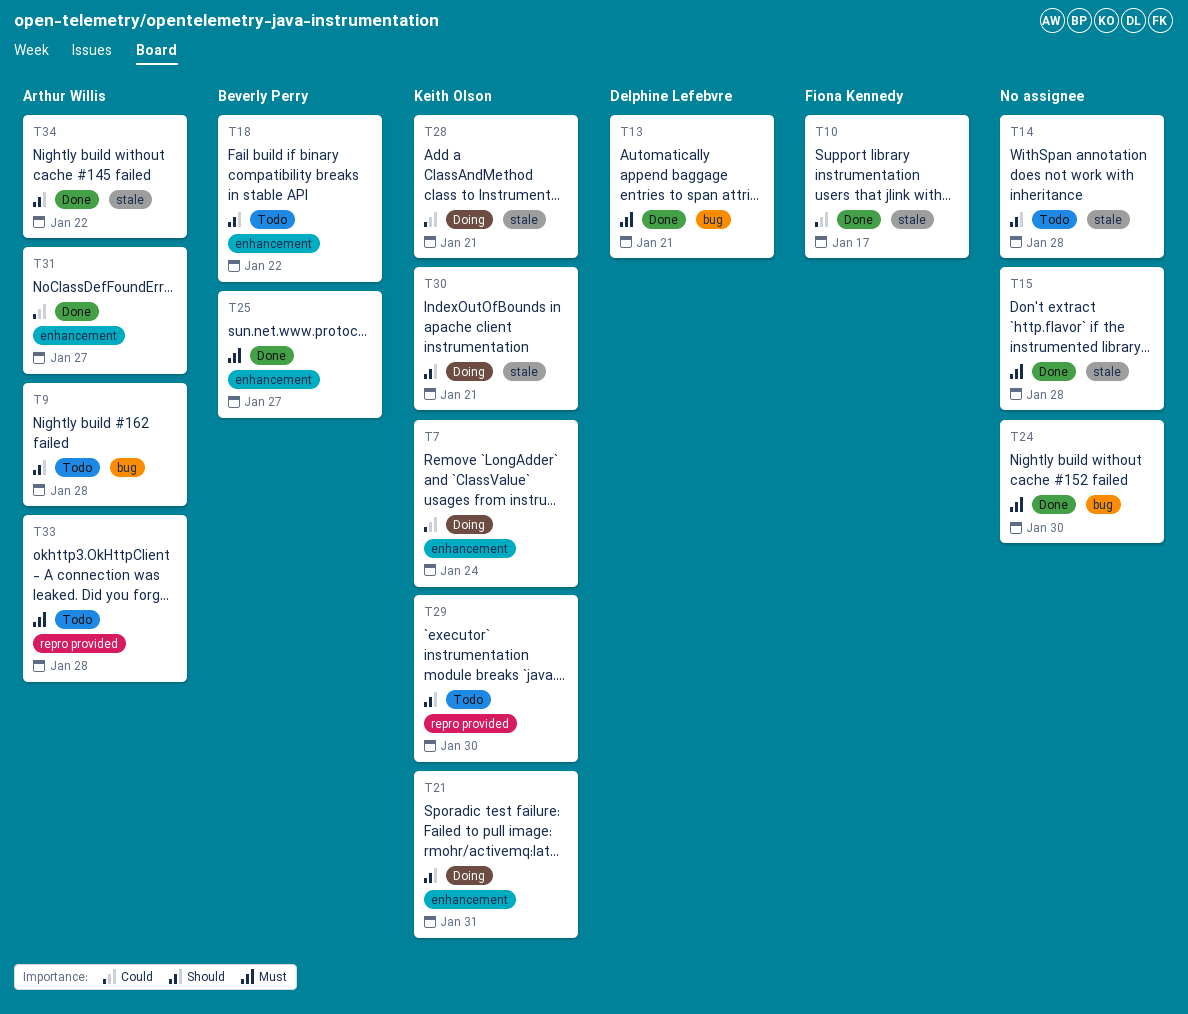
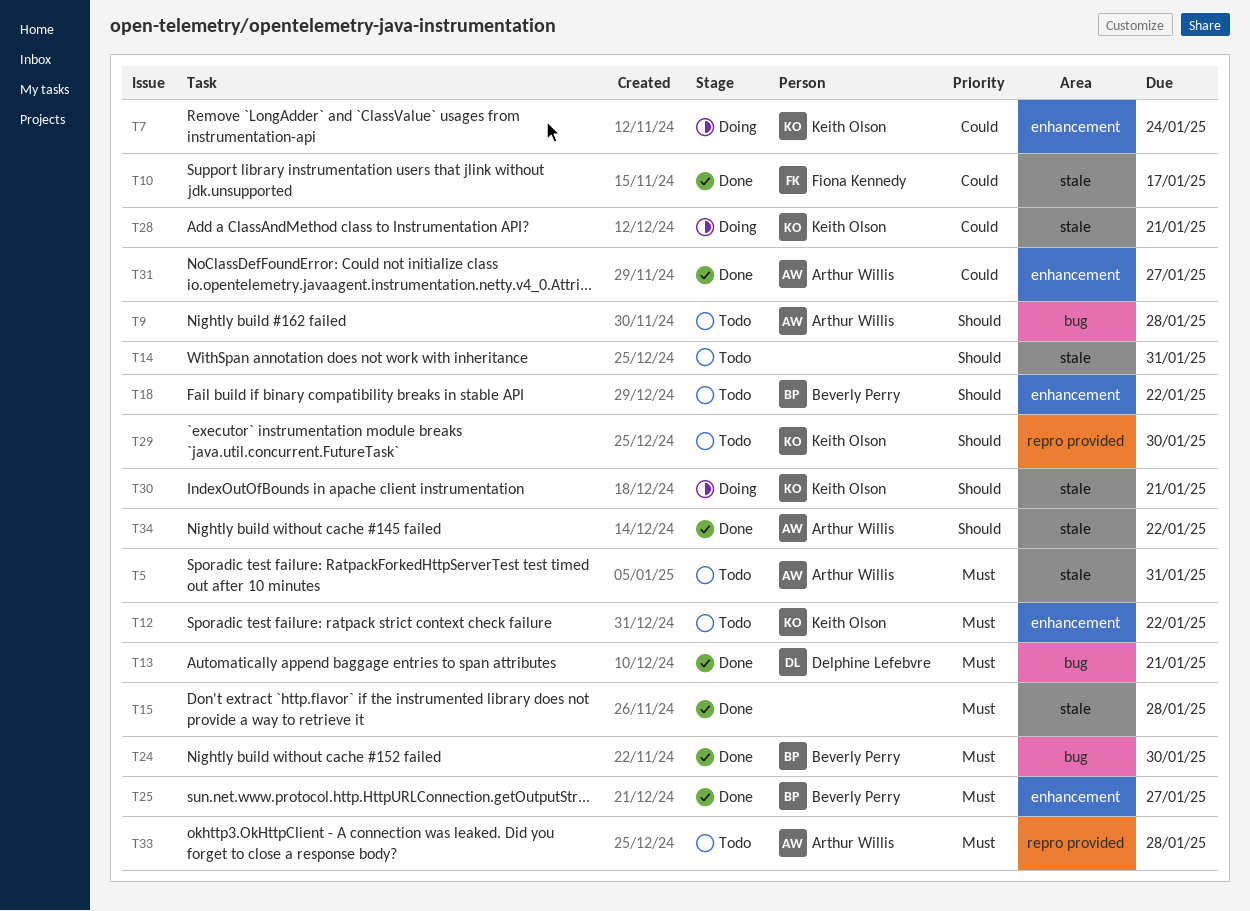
T5: none -> present
T12: none -> present
T14, due: Jan 28 -> Jan 31
T21: present -> none
T24, owner: none -> Beverly Perry

